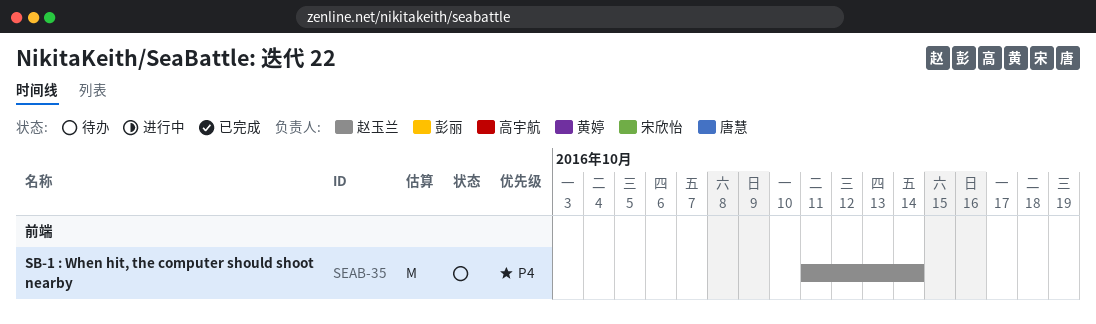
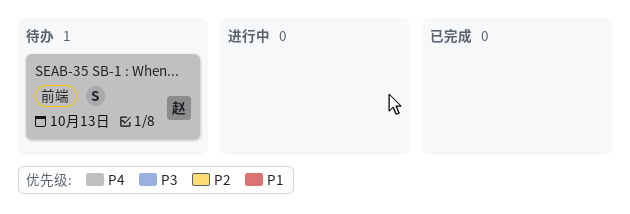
SEAB-35, estimate: M -> S
SEAB-35, due: Oct 14 -> Oct 13

